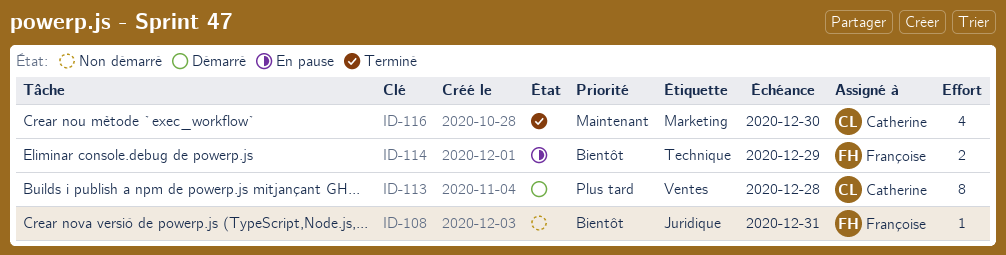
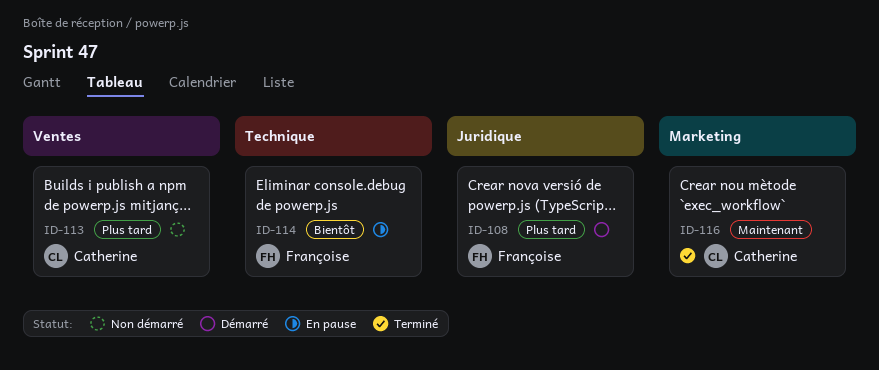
ID-108, status: Non démarré -> Démarré
ID-108, priority: Bientôt -> Plus tard
ID-113, status: Démarré -> Non démarré

